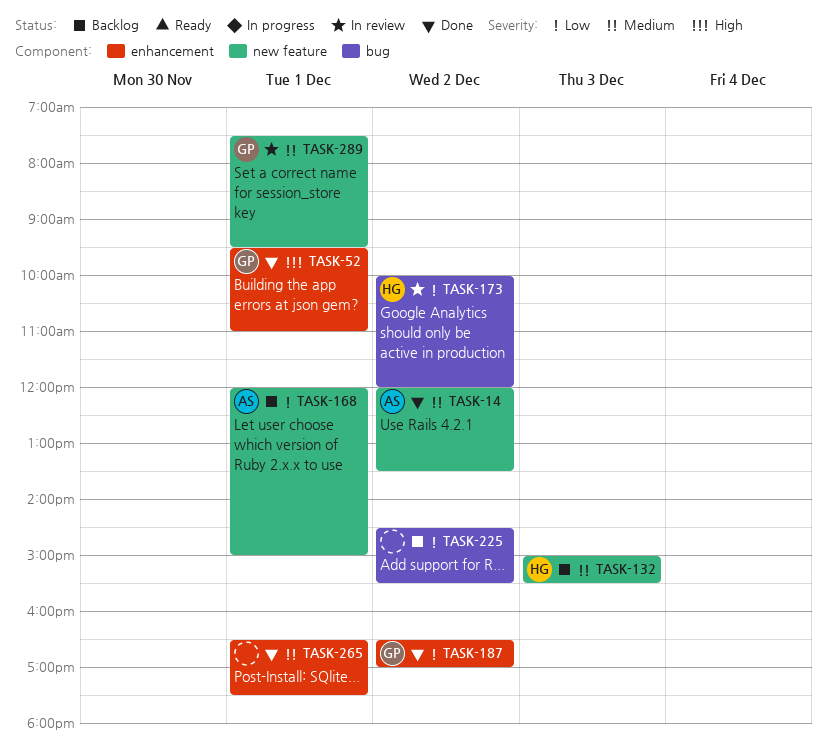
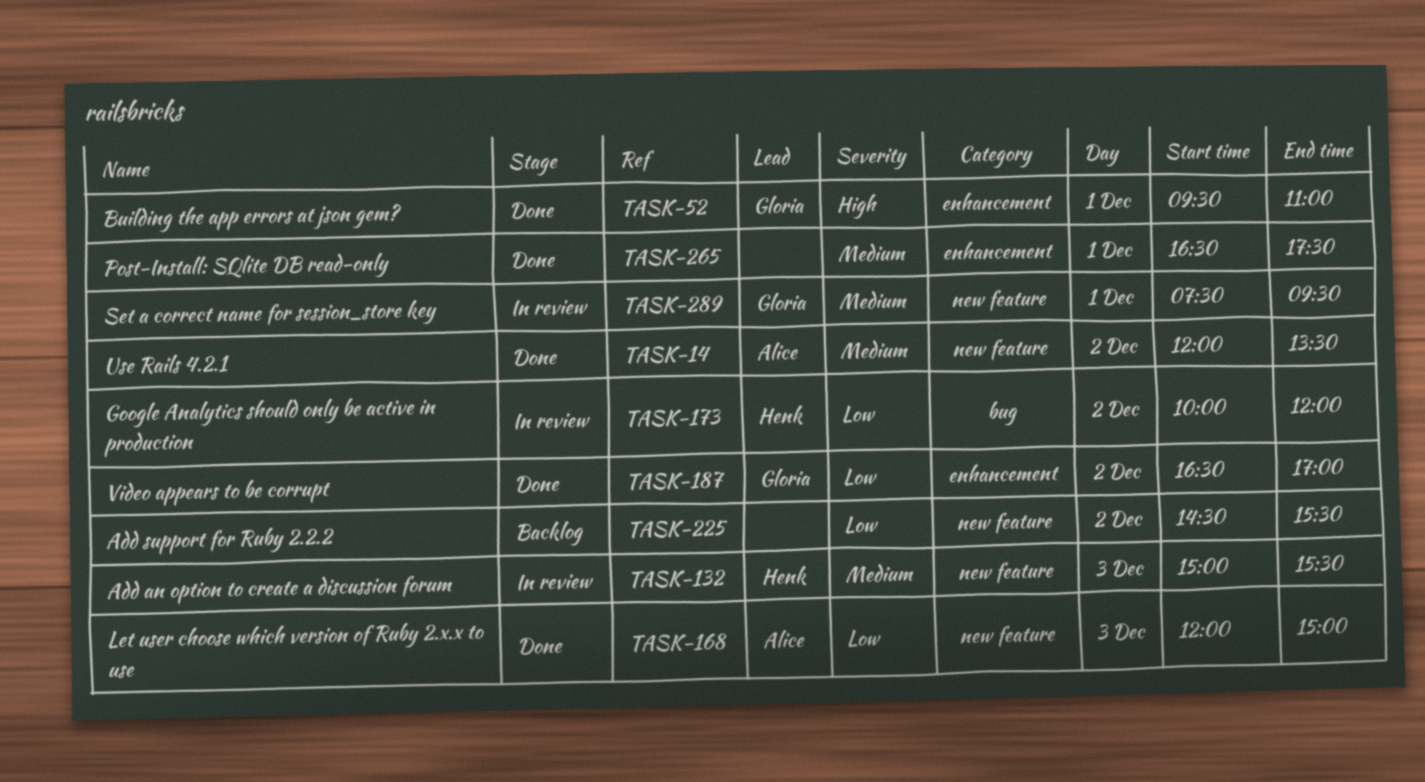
TASK-132, status: Backlog -> In review
TASK-168, status: Backlog -> Done
TASK-168, day: Dec 1 -> Dec 3
TASK-225, label: bug -> new feature

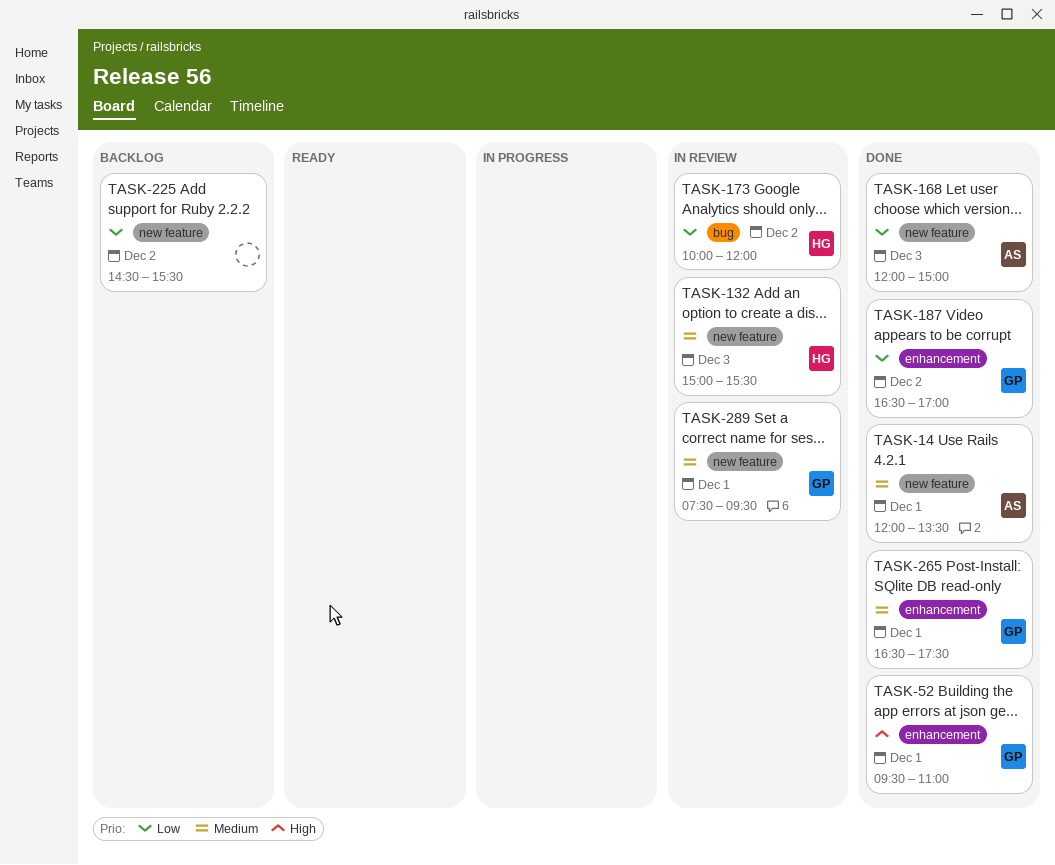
TASK-14, day: Dec 2 -> Dec 1
TASK-265, owner: none -> Gloria

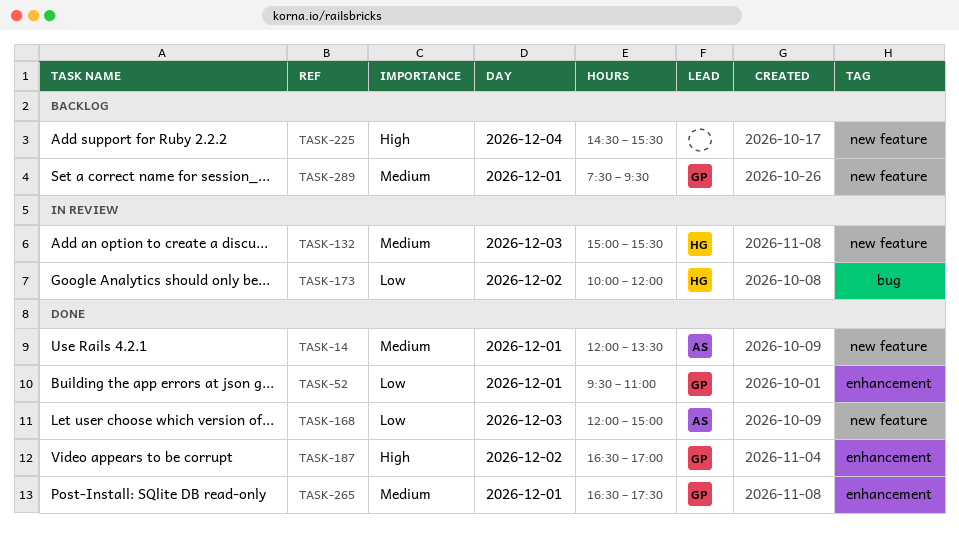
TASK-52, priority: High -> Low
TASK-187, priority: Low -> High
TASK-225, priority: Low -> High
TASK-225, day: Dec 2 -> Dec 4
TASK-289, status: In review -> Backlog

